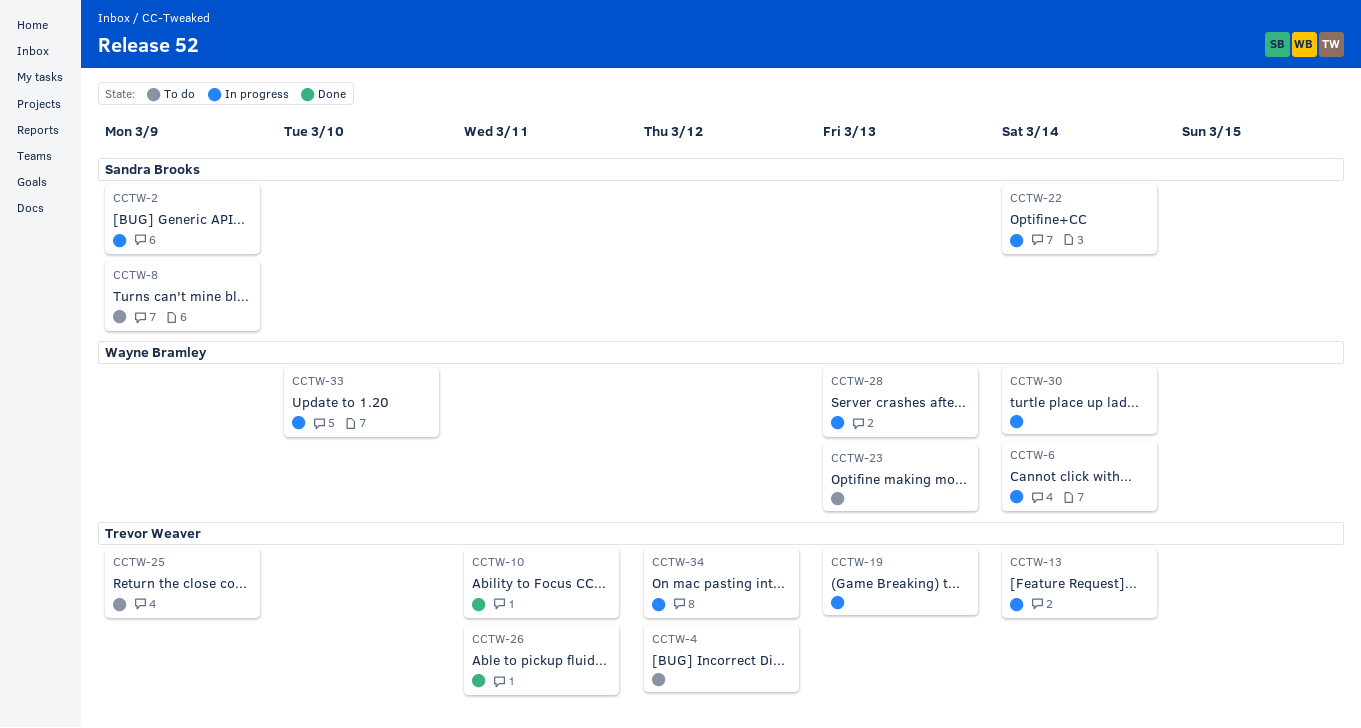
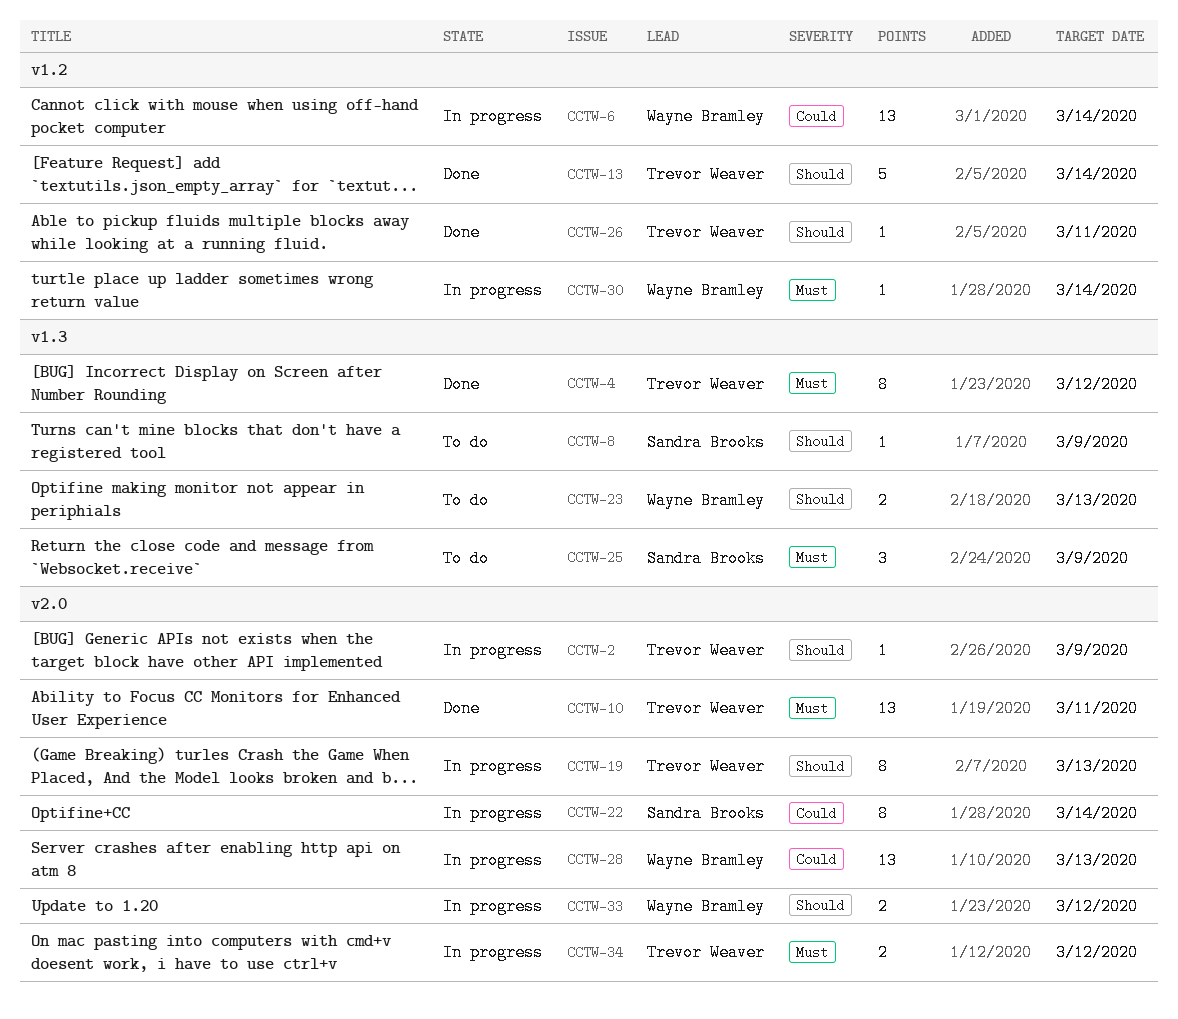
CCTW-2, owner: Sandra Brooks -> Trevor Weaver
CCTW-4, status: To do -> Done
CCTW-13, status: In progress -> Done
CCTW-25, owner: Trevor Weaver -> Sandra Brooks
CCTW-33, due: Mar 10 -> Mar 12

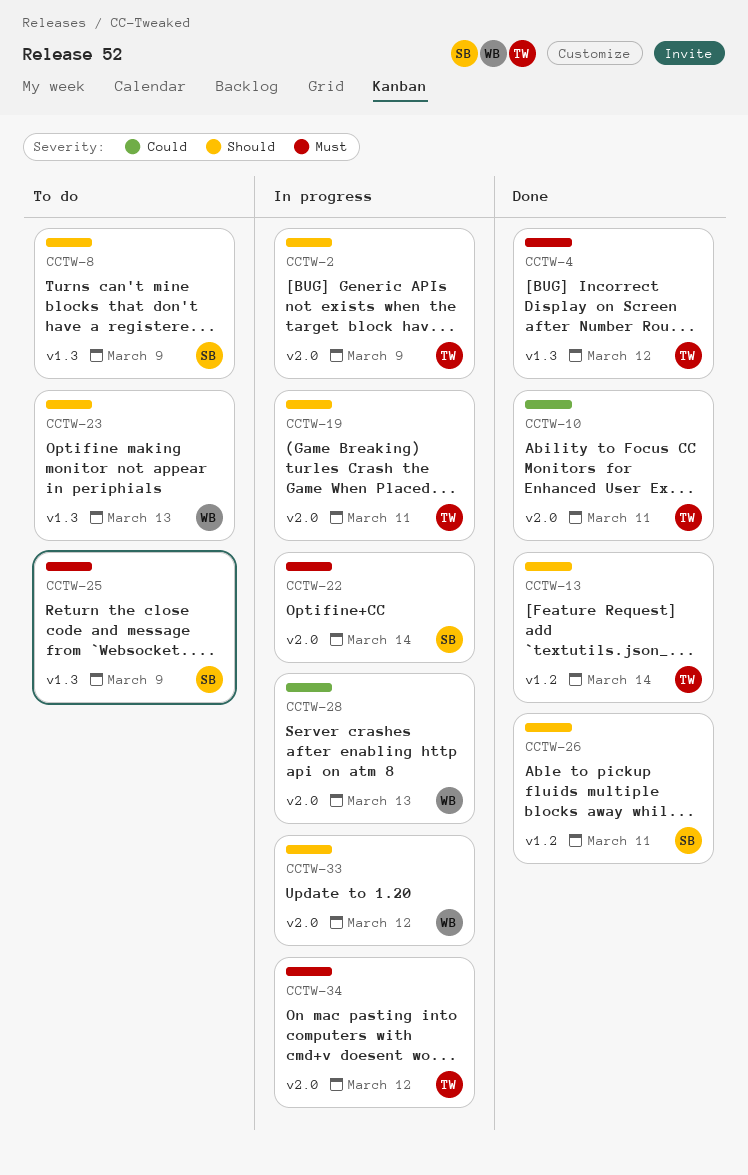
CCTW-6: present -> none
CCTW-10, priority: Must -> Could
CCTW-19, due: Mar 13 -> Mar 11
CCTW-22, priority: Could -> Must
CCTW-26, owner: Trevor Weaver -> Sandra Brooks
CCTW-30: present -> none

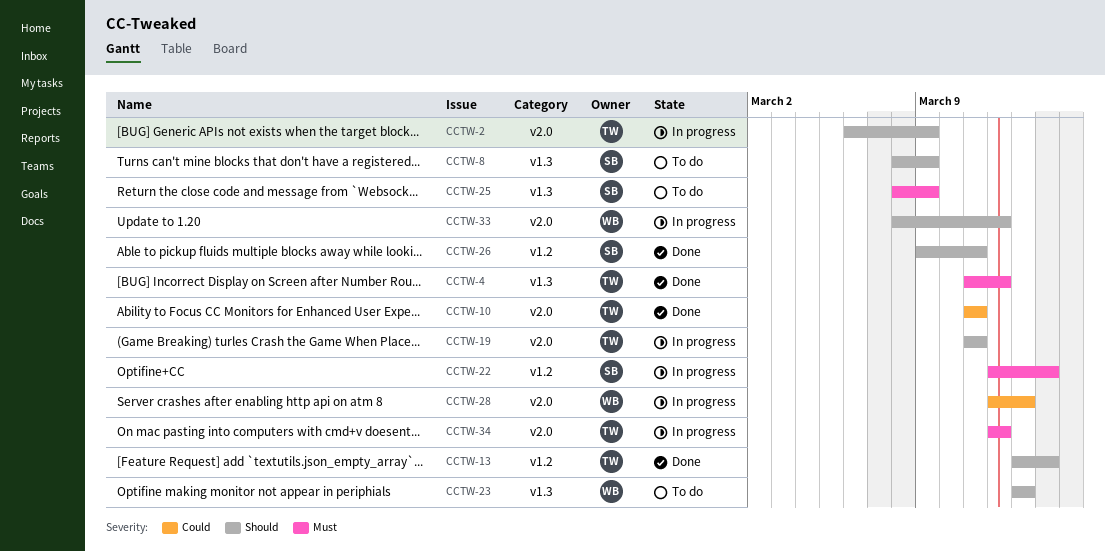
CCTW-22, label: v2.0 -> v1.2

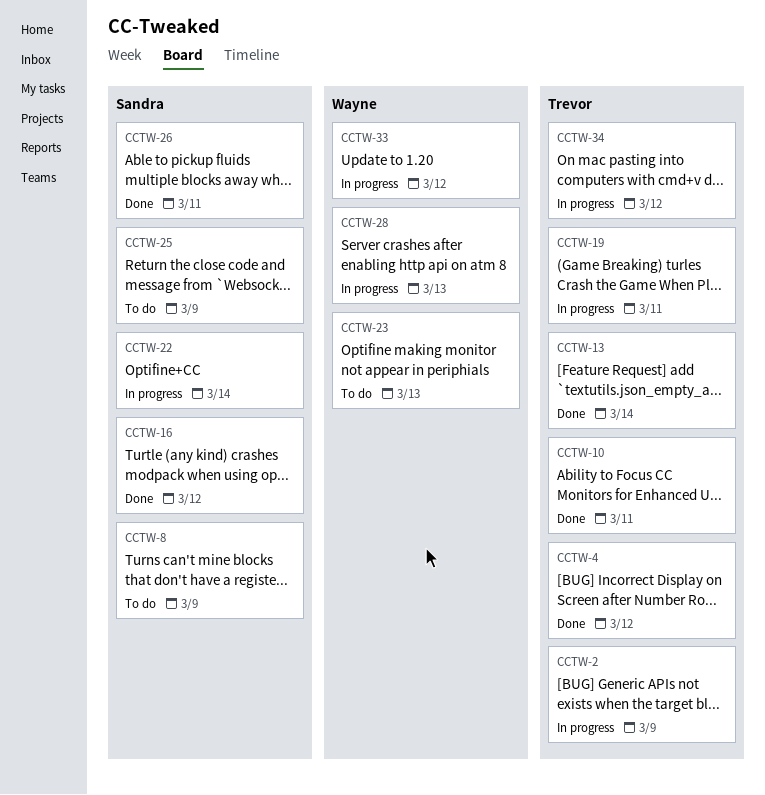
CCTW-16: none -> present

